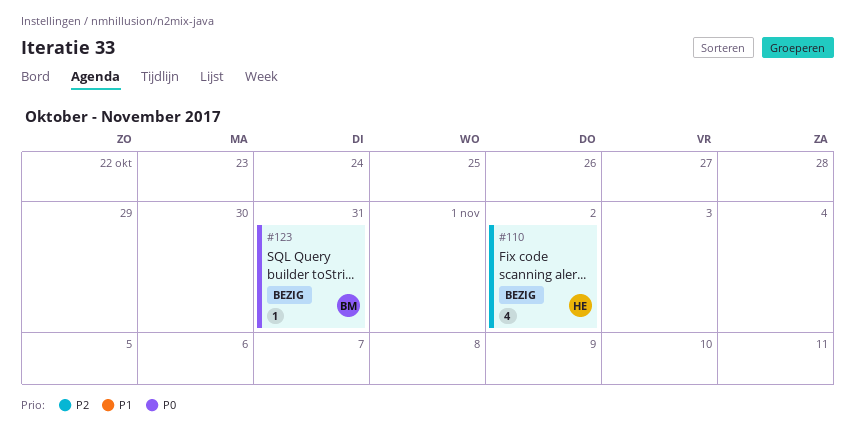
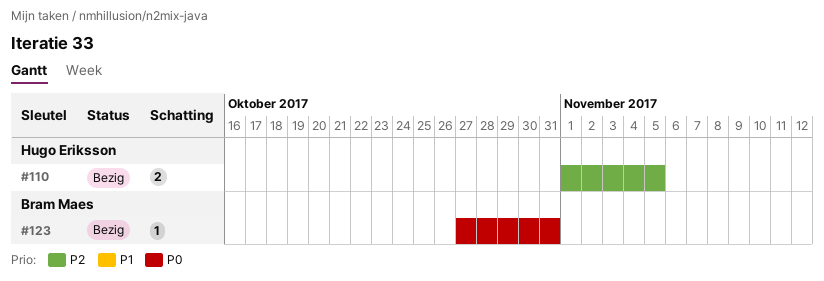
#110, estimate: 4 -> 2
#110, due: Nov 2 -> Nov 5

